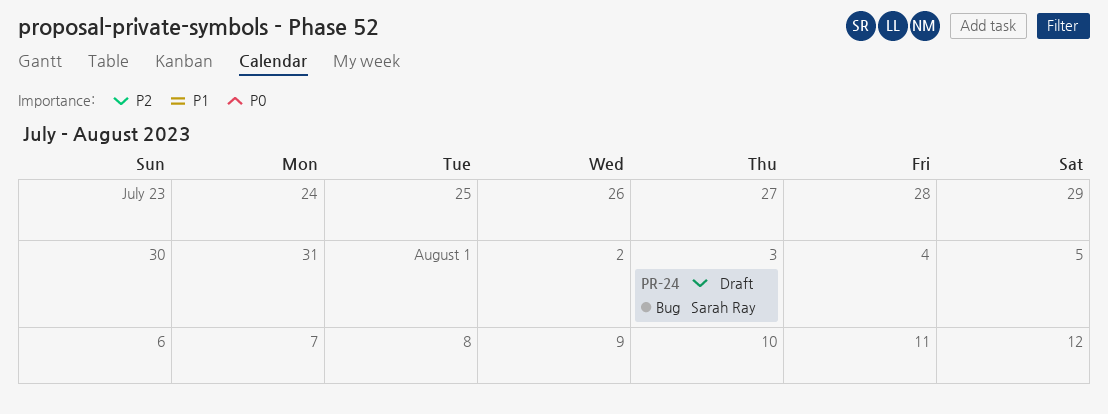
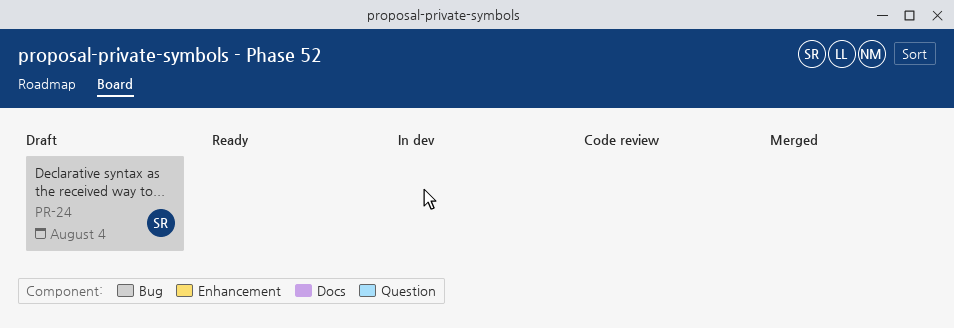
PR-24, due: Aug 3 -> Aug 4

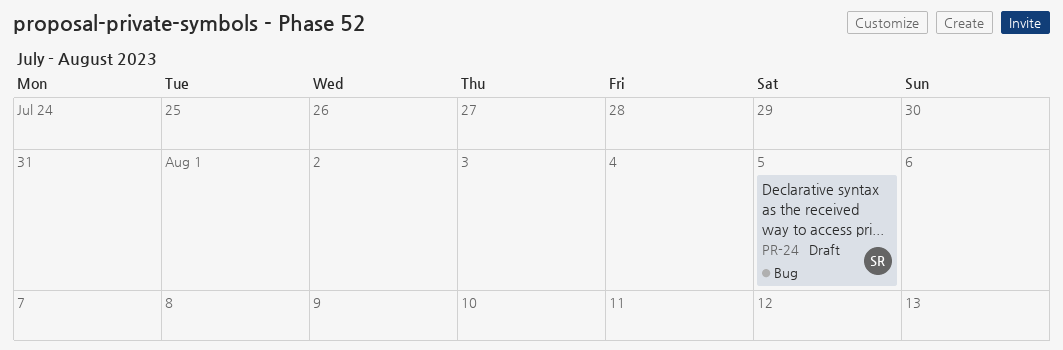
PR-24, due: Aug 4 -> Aug 5

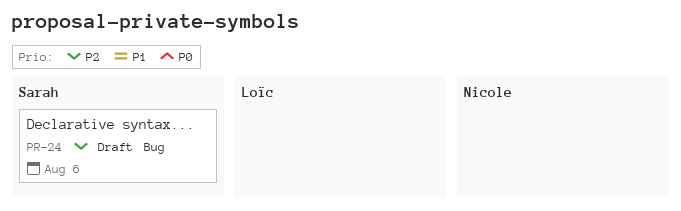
PR-24, due: Aug 5 -> Aug 6

